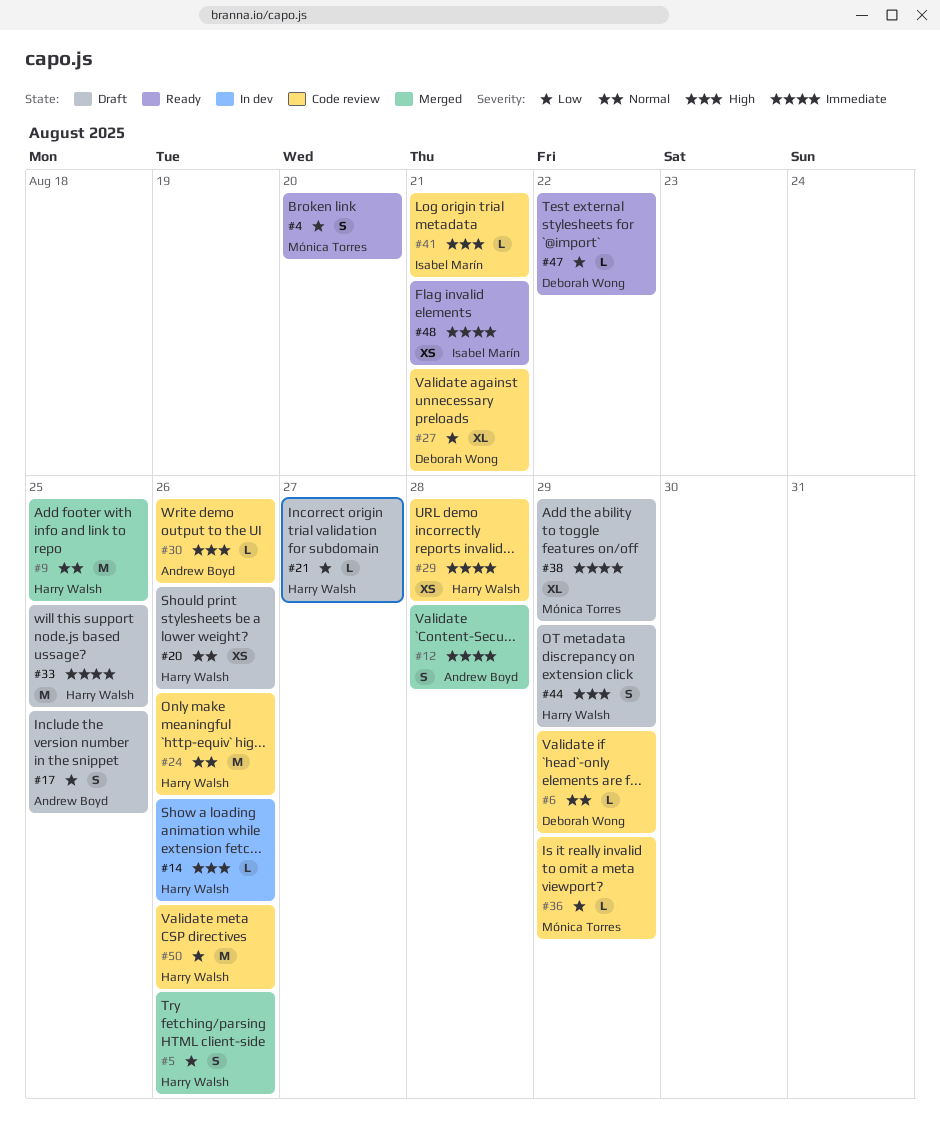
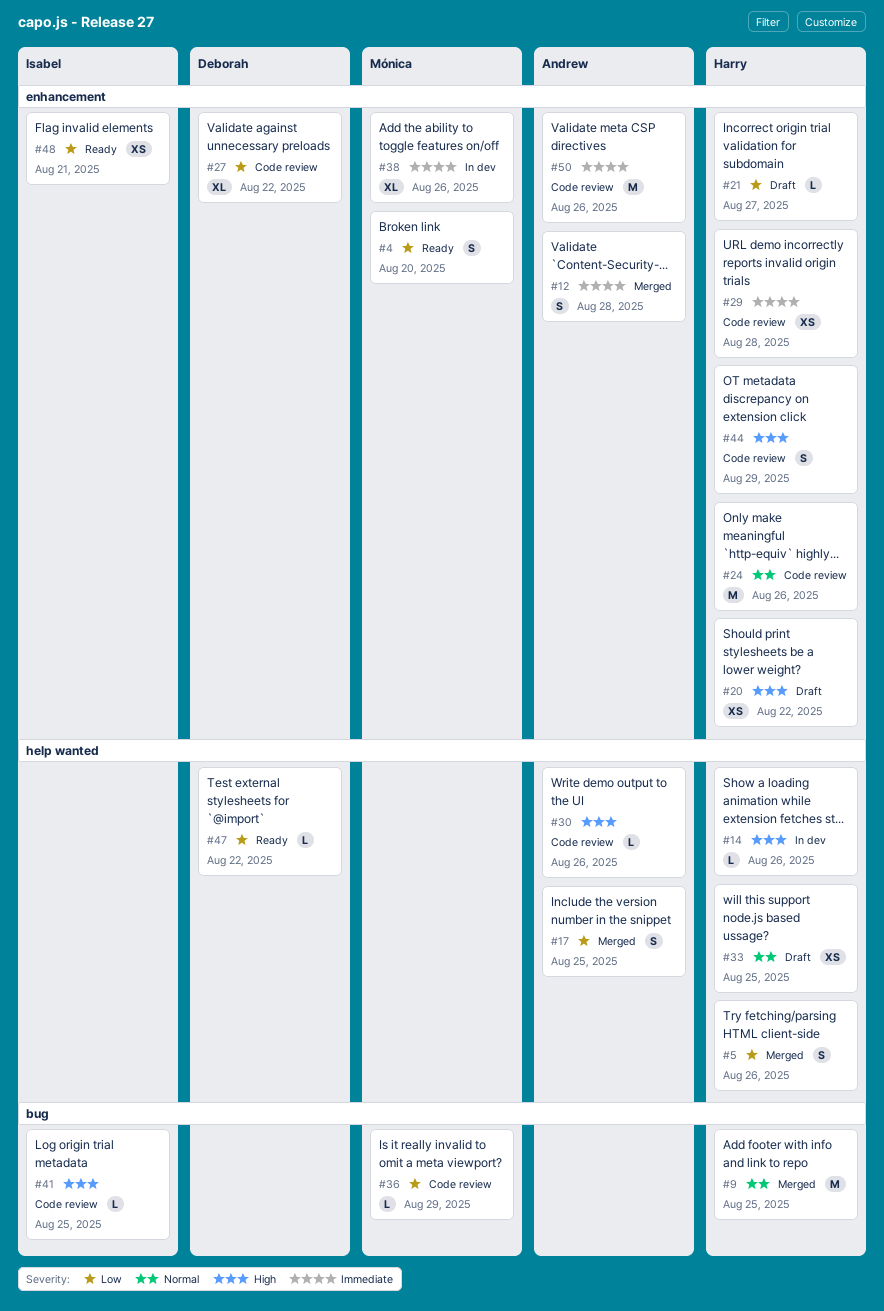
#6: present -> none
#17, status: Draft -> Merged
#20, priority: Normal -> High
#20, due: Aug 26 -> Aug 22
#27, due: Aug 21 -> Aug 22
#33, priority: Immediate -> Normal
#33, estimate: M -> XS
#38, status: Draft -> In dev
#38, due: Aug 29 -> Aug 26
#41, due: Aug 21 -> Aug 25
#44, status: Draft -> Code review
#48, priority: Immediate -> Low
#50, owner: Harry Walsh -> Andrew Boyd
#50, priority: Low -> Immediate

